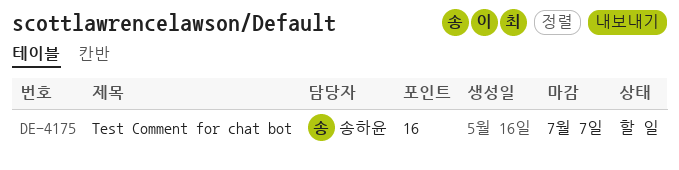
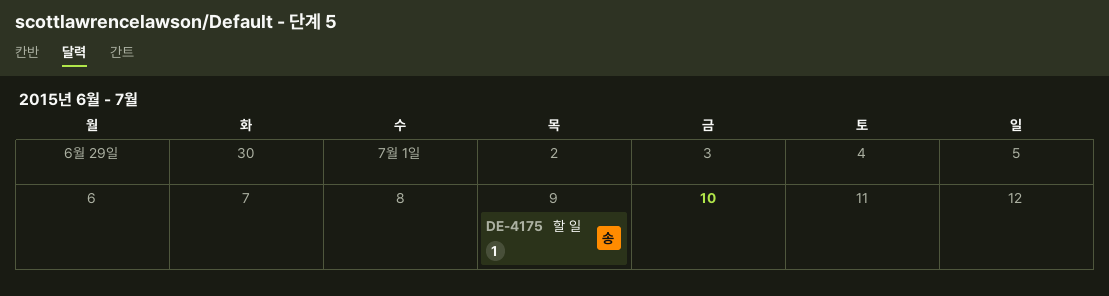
DE-4175, estimate: 16 -> 1
DE-4175, due: Jul 7 -> Jul 9

